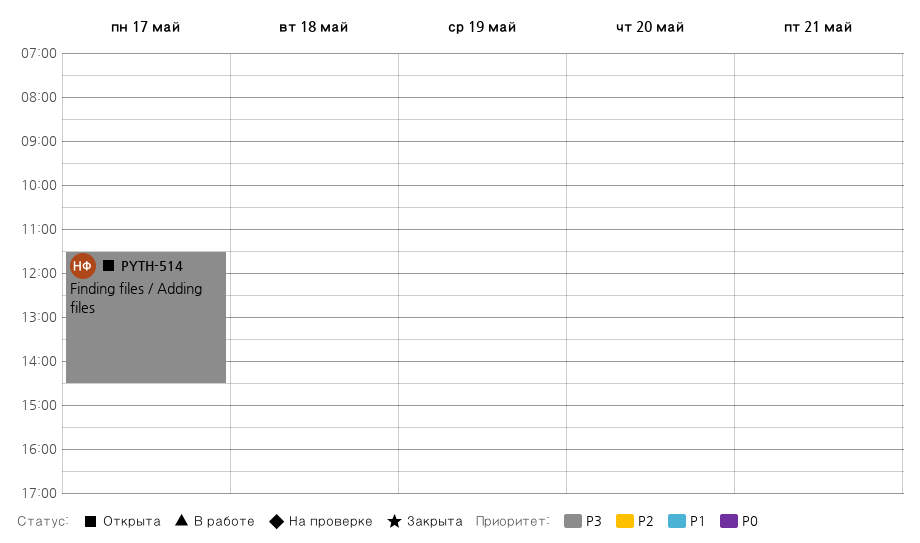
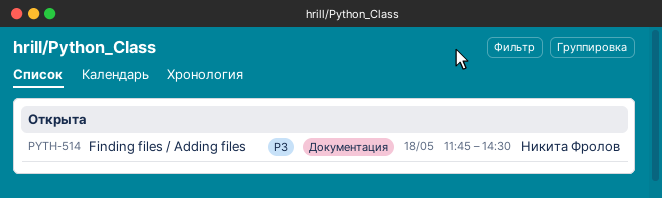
PYTH-514, day: May 17 -> May 18
PYTH-514, begins: 11:30 -> 11:45

